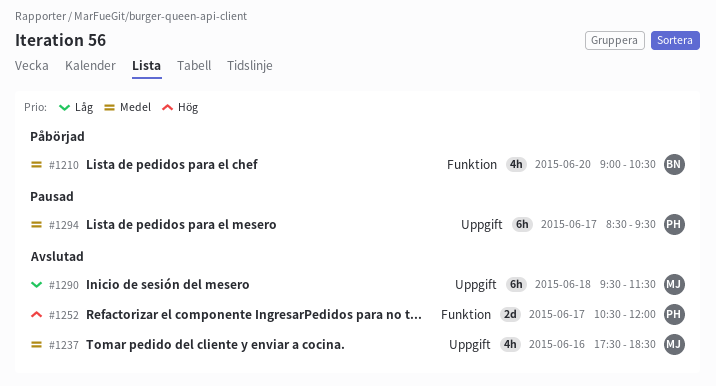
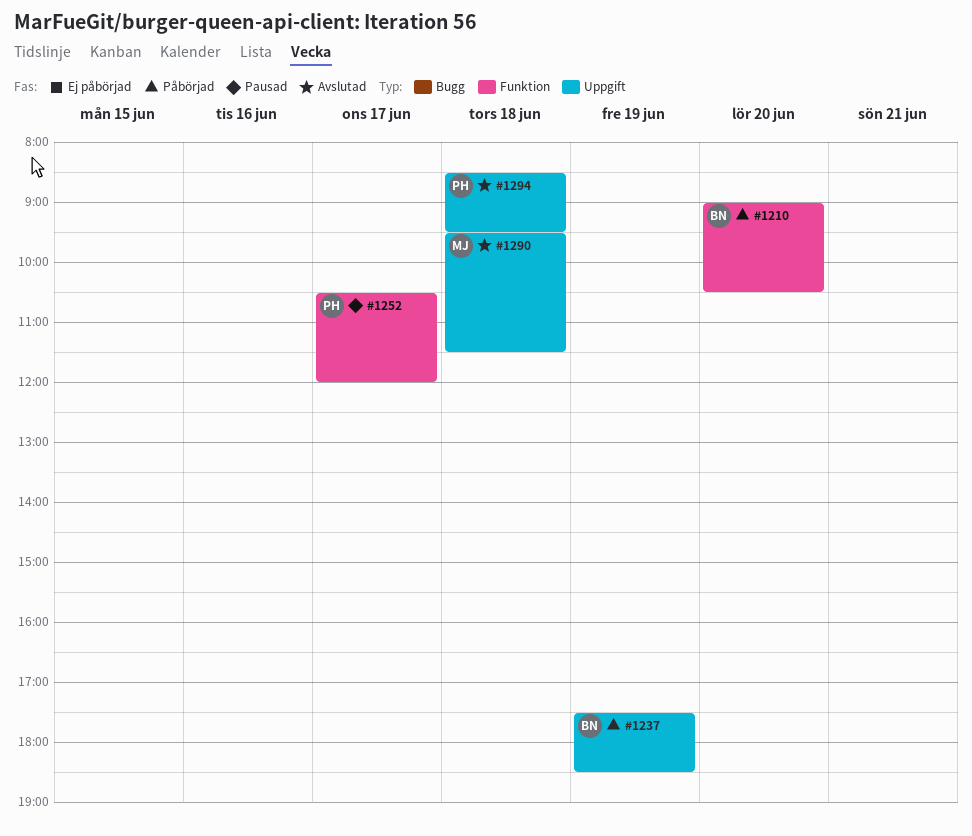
#1237, status: Avslutad -> Påbörjad
#1237, owner: MJ -> BN
#1237, day: Jun 16 -> Jun 19
#1252, status: Avslutad -> Pausad
#1294, status: Pausad -> Avslutad
#1294, day: Jun 17 -> Jun 18

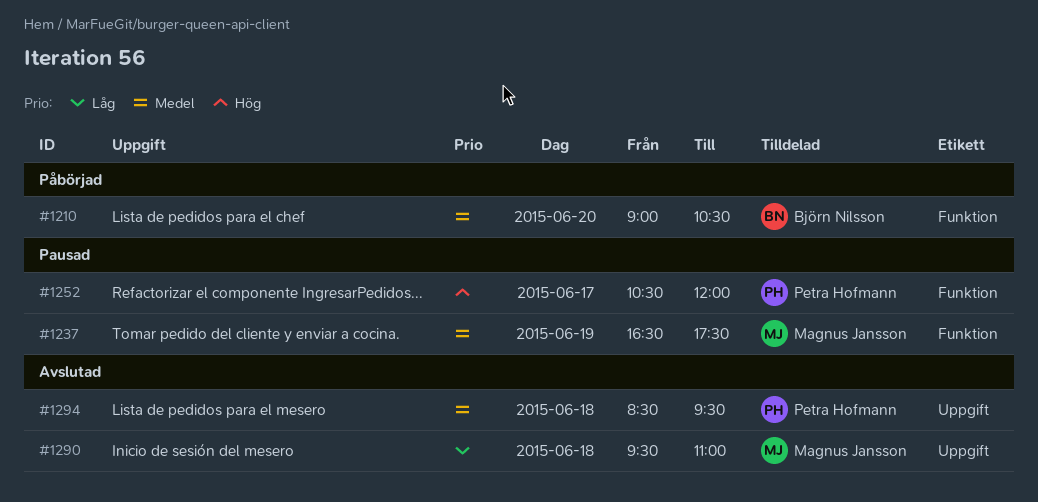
#1237, status: Påbörjad -> Pausad
#1237, owner: Björn Nilsson -> Magnus Jansson
#1237, label: Uppgift -> Funktion
#1237, begins: 17:30 -> 16:30
#1237, ends: 18:30 -> 17:30
#1290, ends: 11:30 -> 11:00

